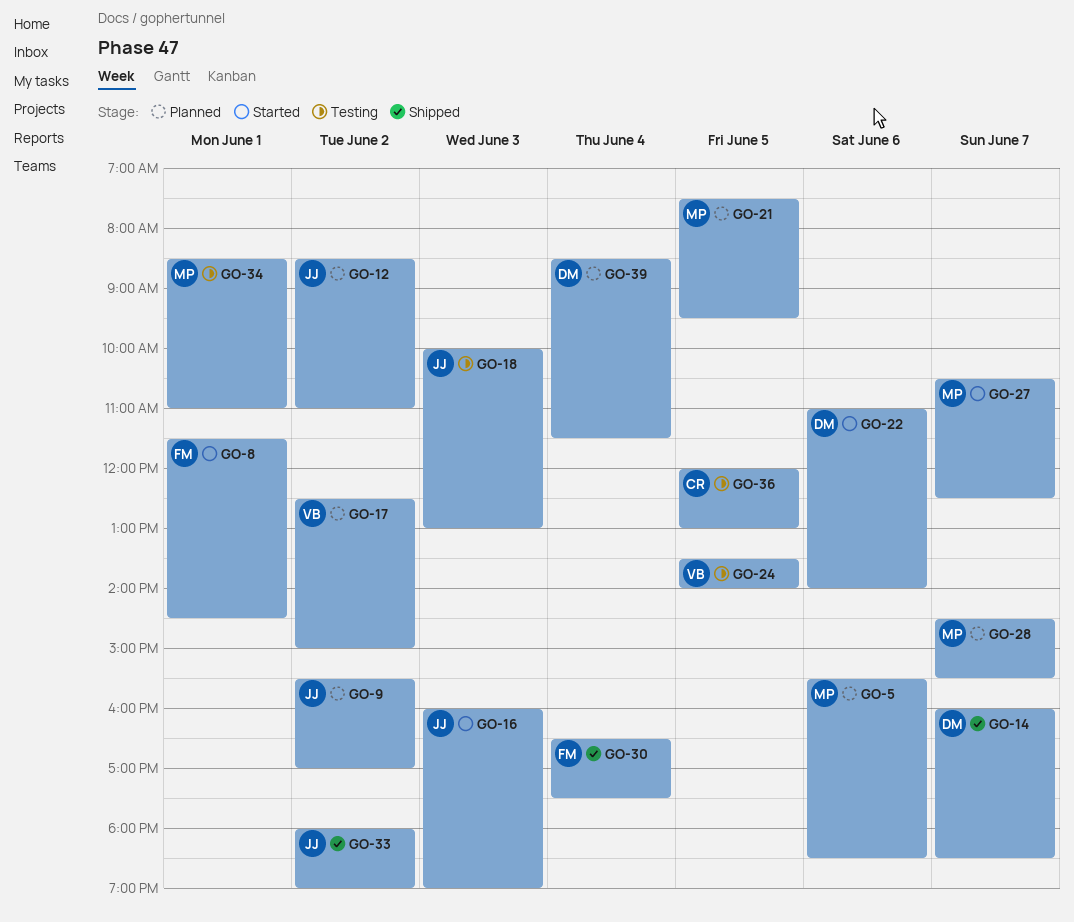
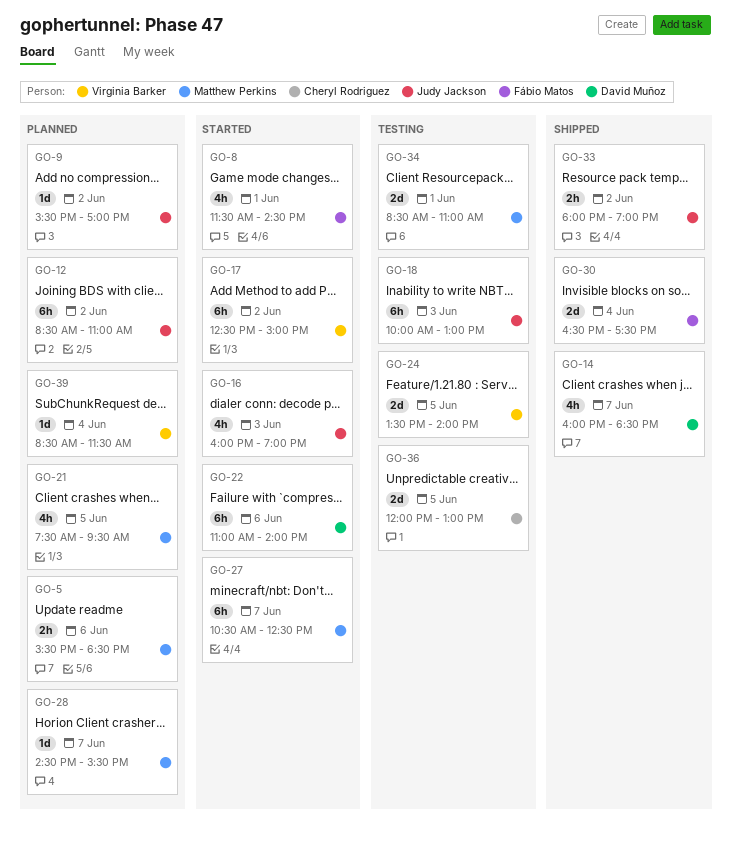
GO-17, status: Planned -> Started
GO-39, owner: David Muñoz -> Virginia Barker

